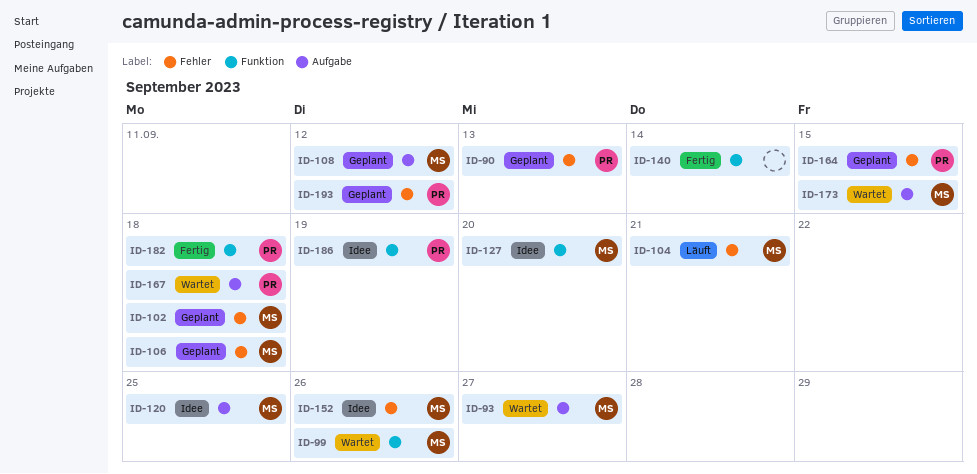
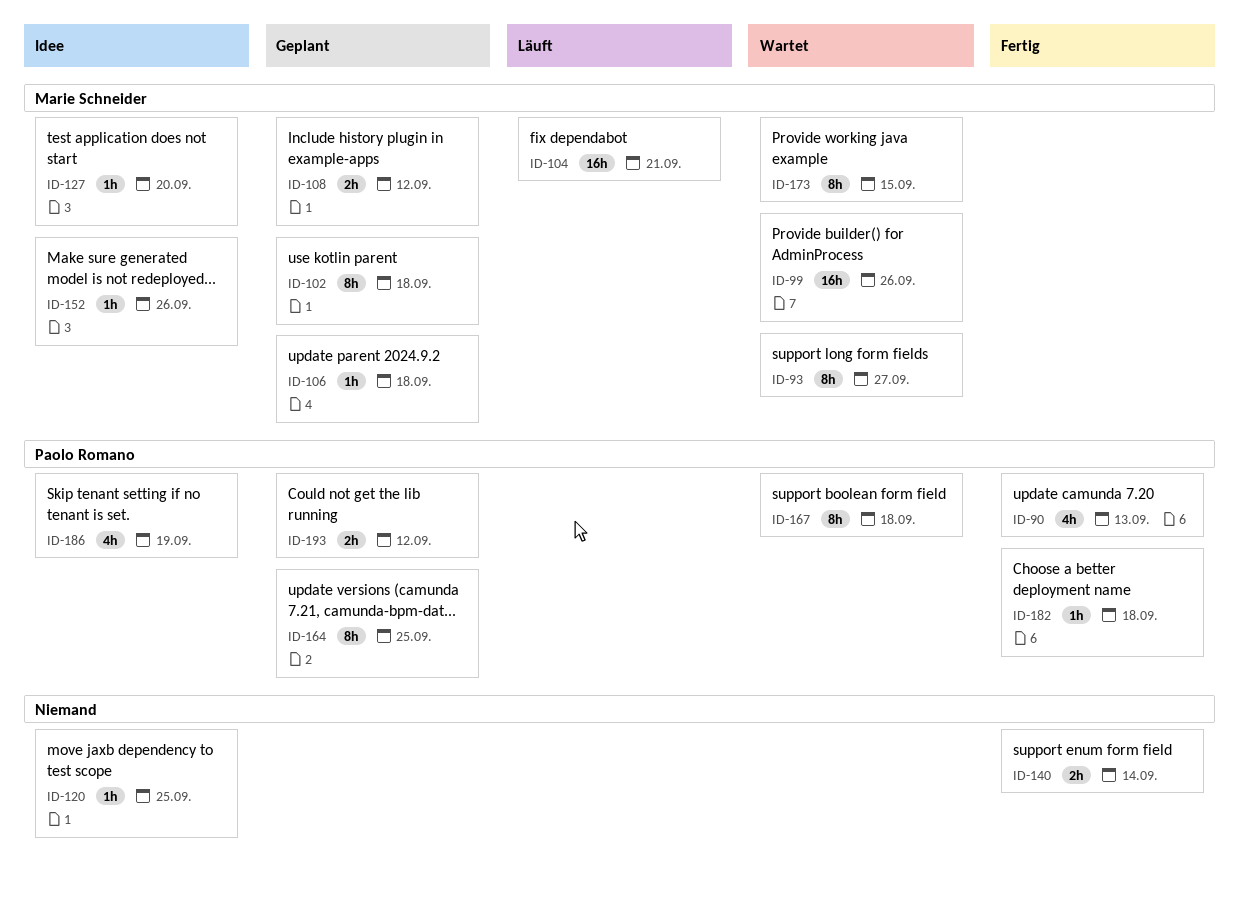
ID-90, status: Geplant -> Fertig
ID-120, owner: Marie Schneider -> none
ID-164, due: Sep 15 -> Sep 25

